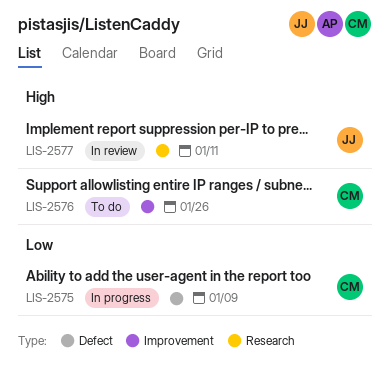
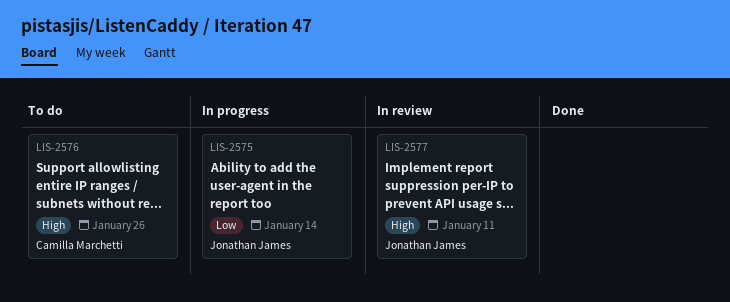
LIS-2575, owner: Camilla Marchetti -> Jonathan James
LIS-2575, due: Jan 9 -> Jan 14

